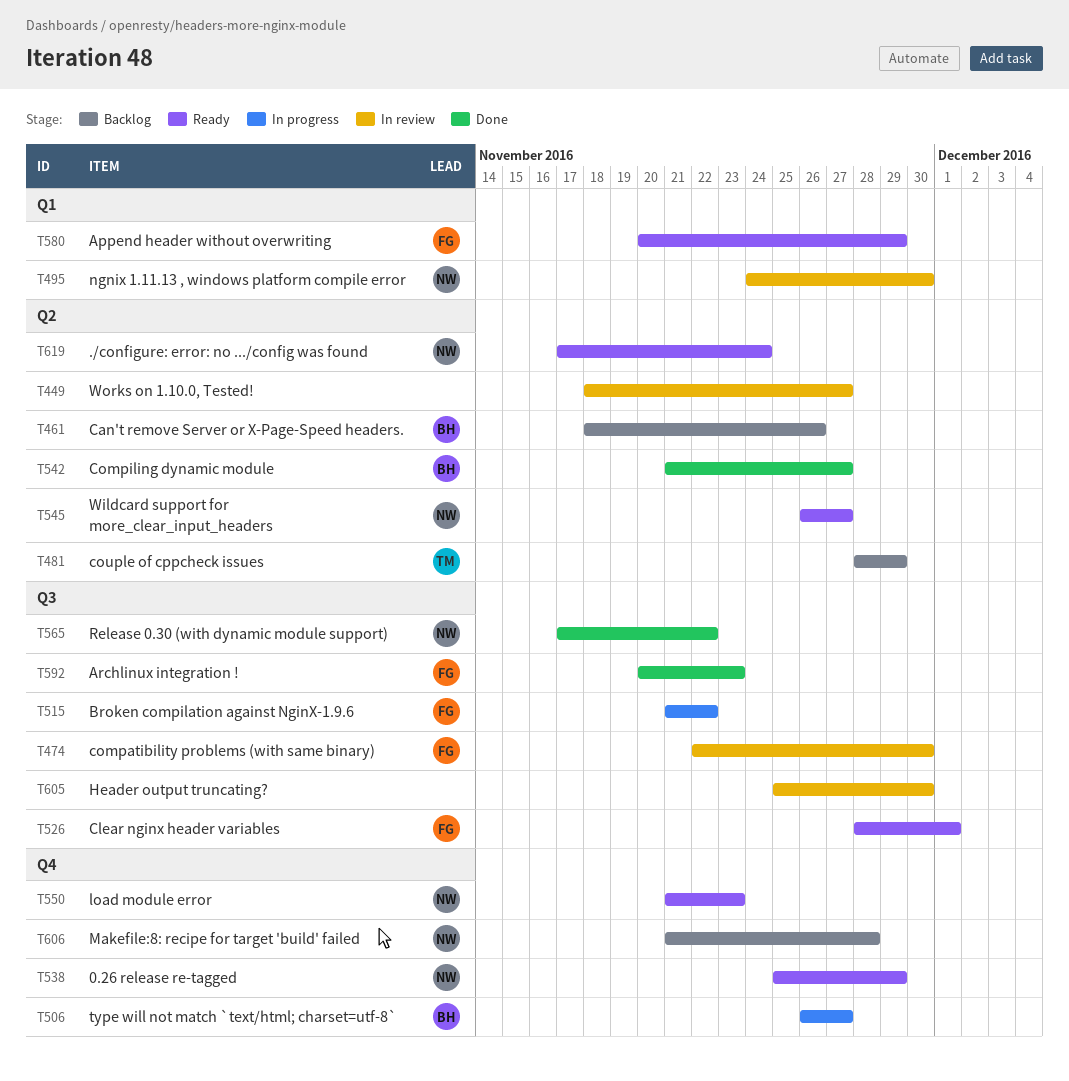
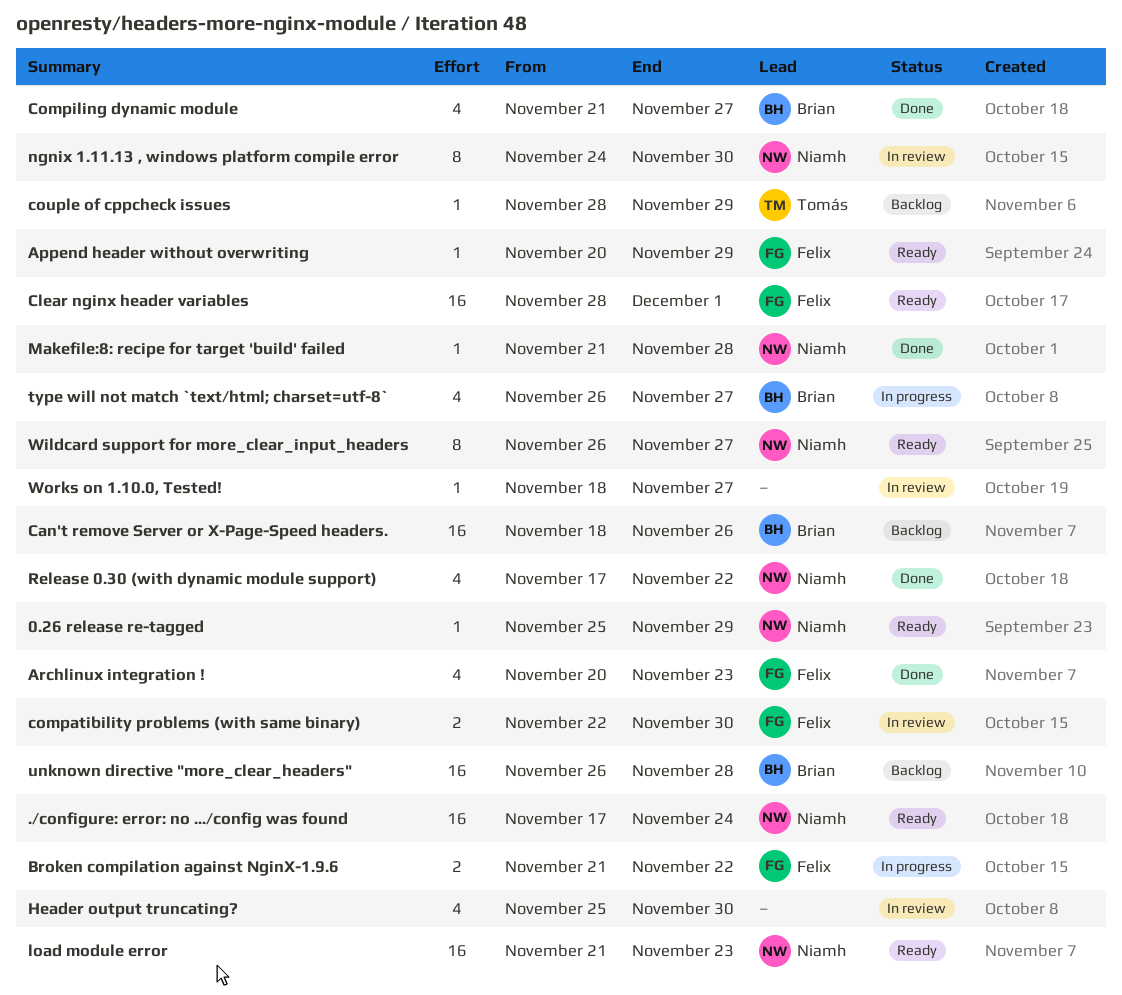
Makefile:8: recipe for target 'build' failed, status: Backlog -> Done
unknown directive "more_clear_headers": none -> present

